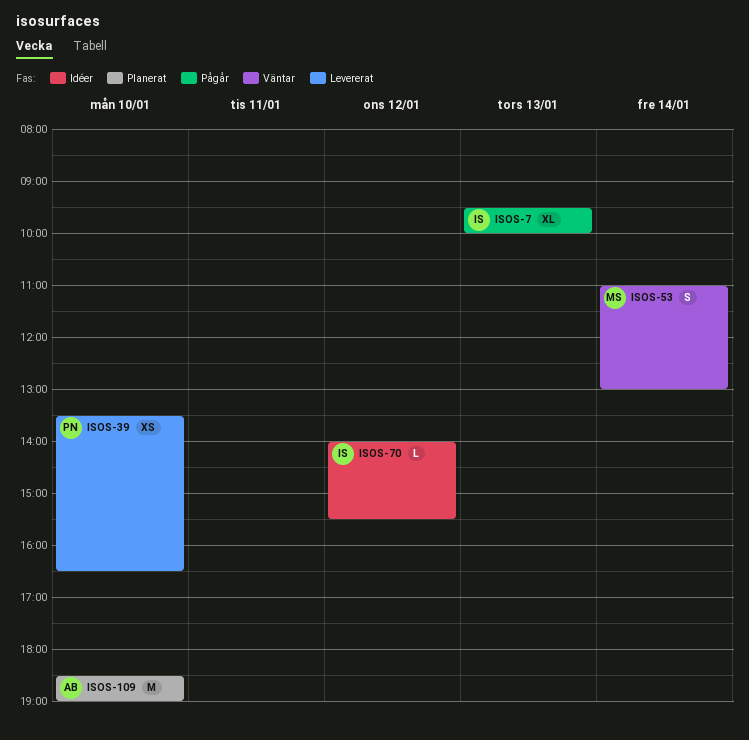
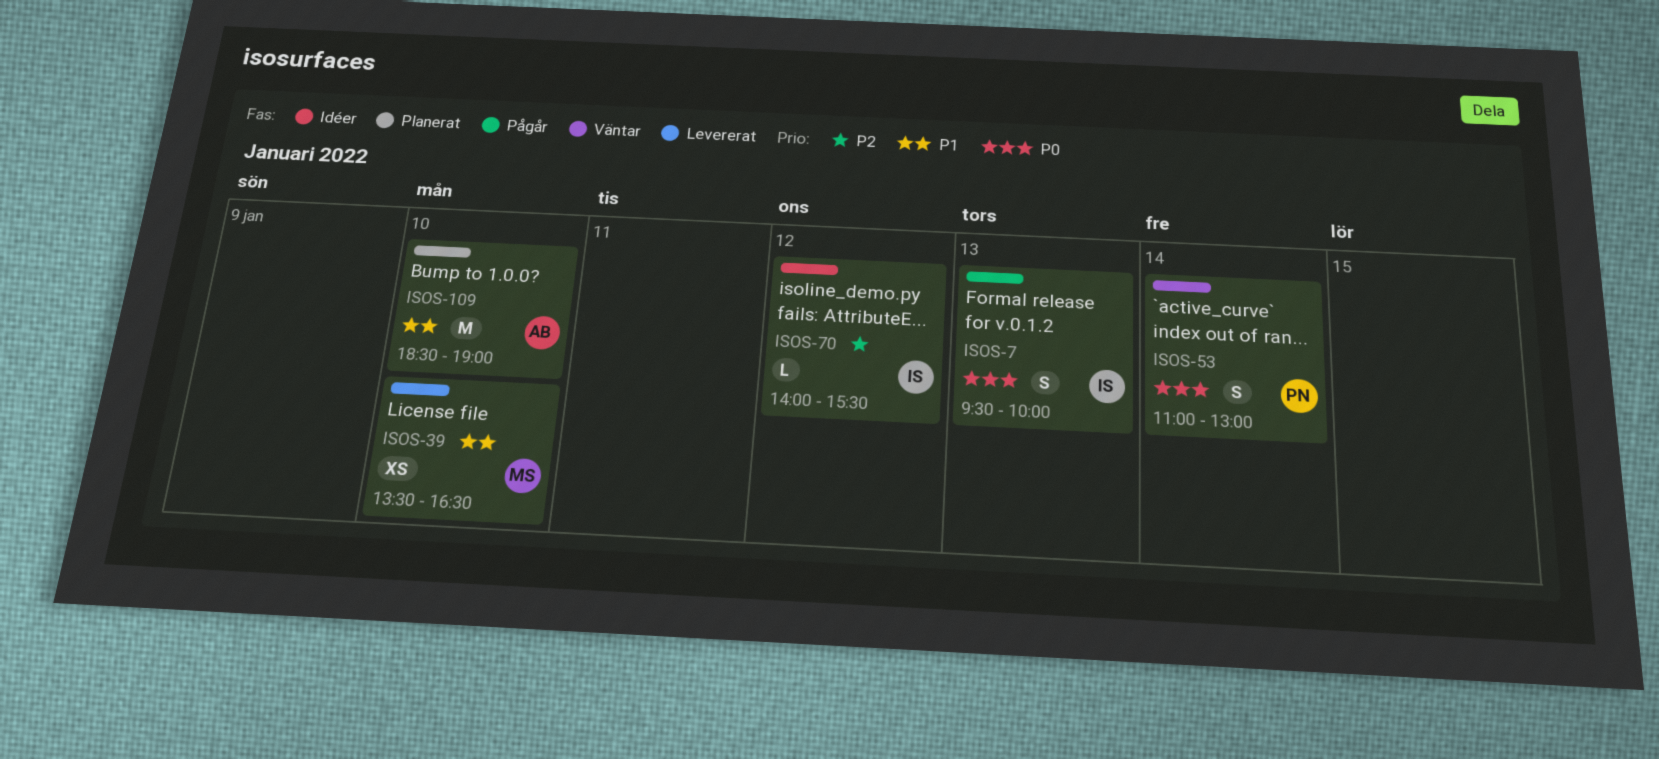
ISOS-7, estimate: XL -> S
ISOS-39, owner: PN -> MS
ISOS-53, owner: MS -> PN

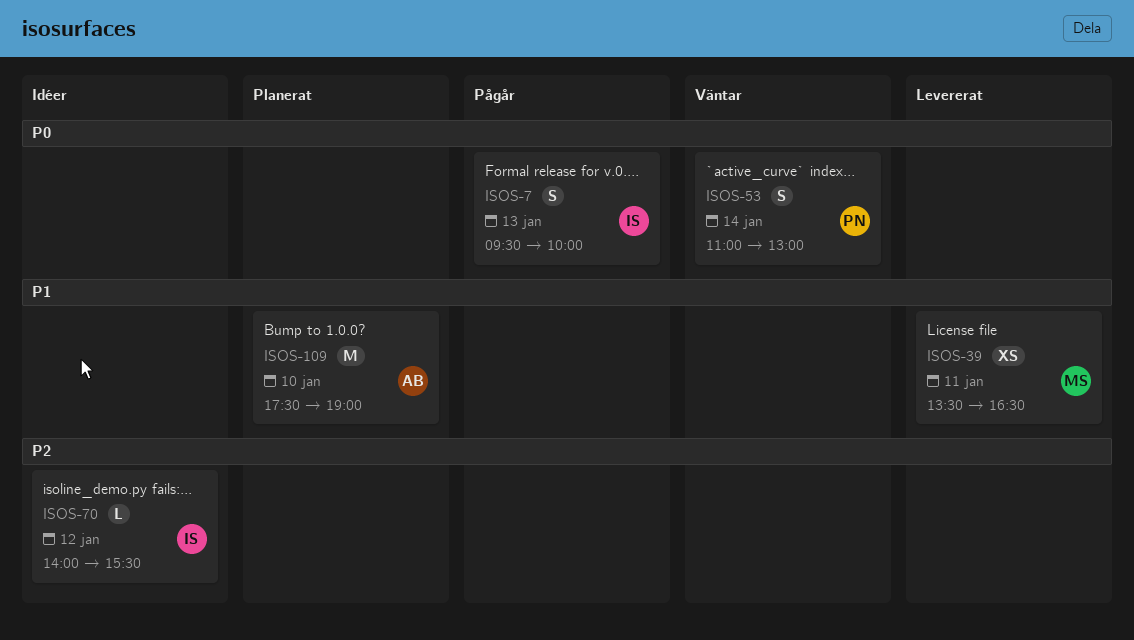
ISOS-39, day: Jan 10 -> Jan 11
ISOS-109, begins: 18:30 -> 17:30

